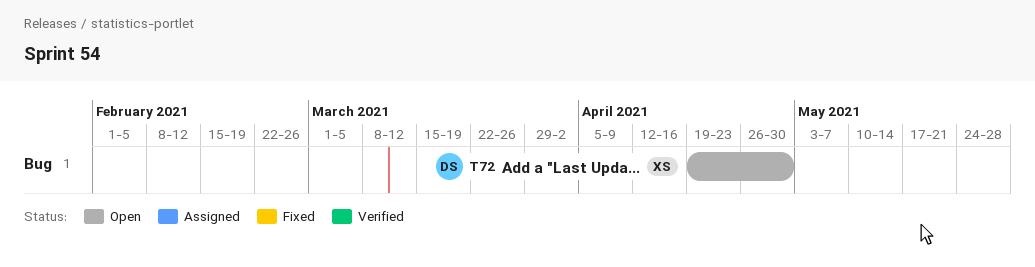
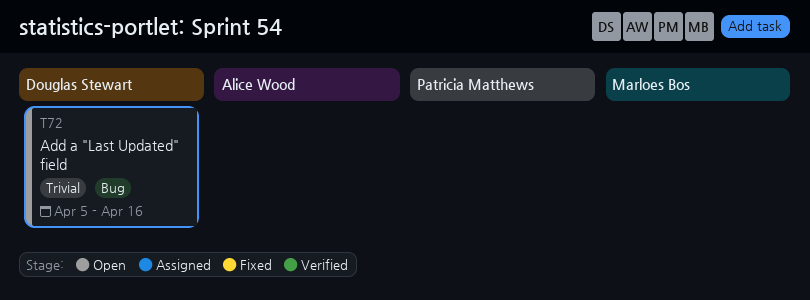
T72, start: Apr 19 -> Apr 5
T72, due: Apr 30 -> Apr 16

